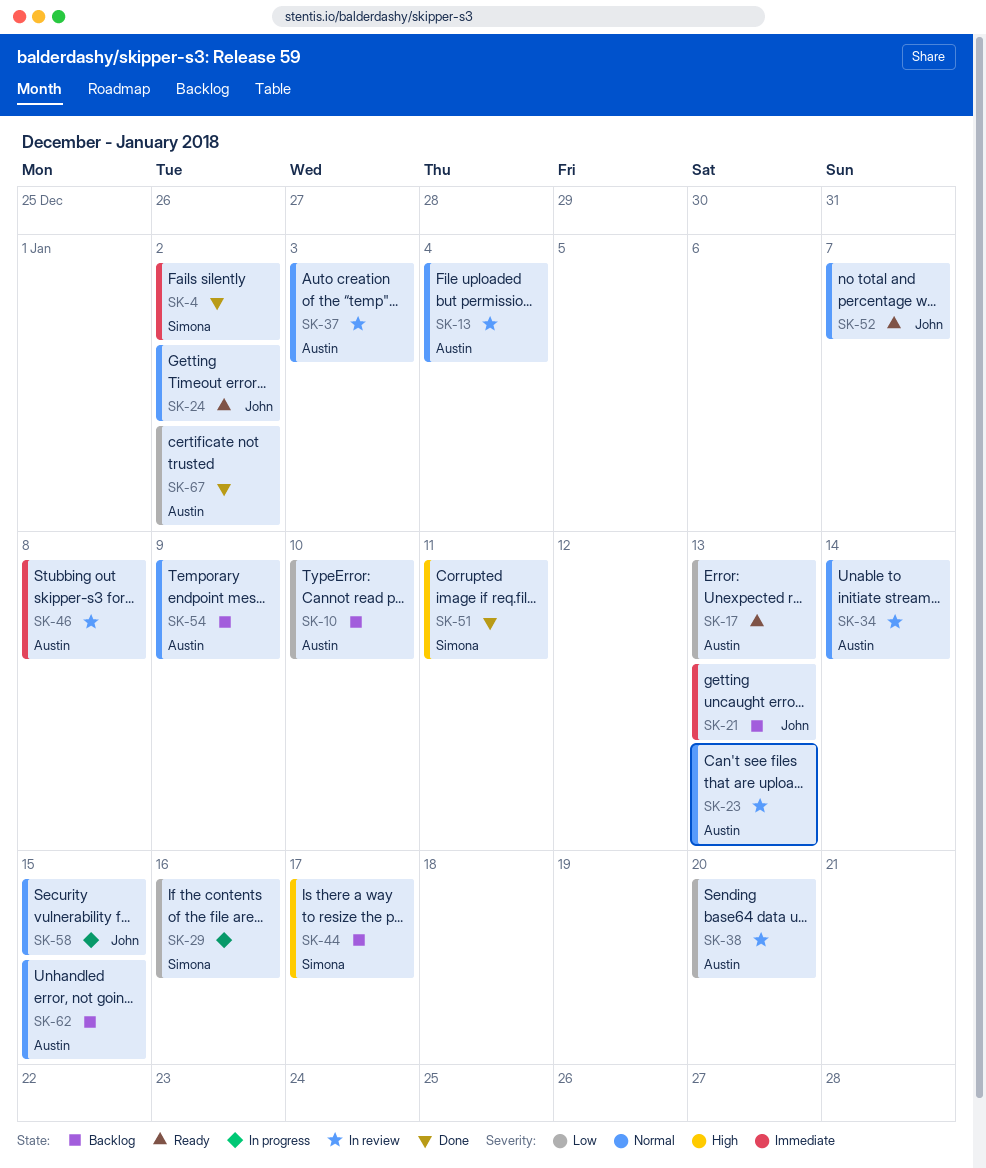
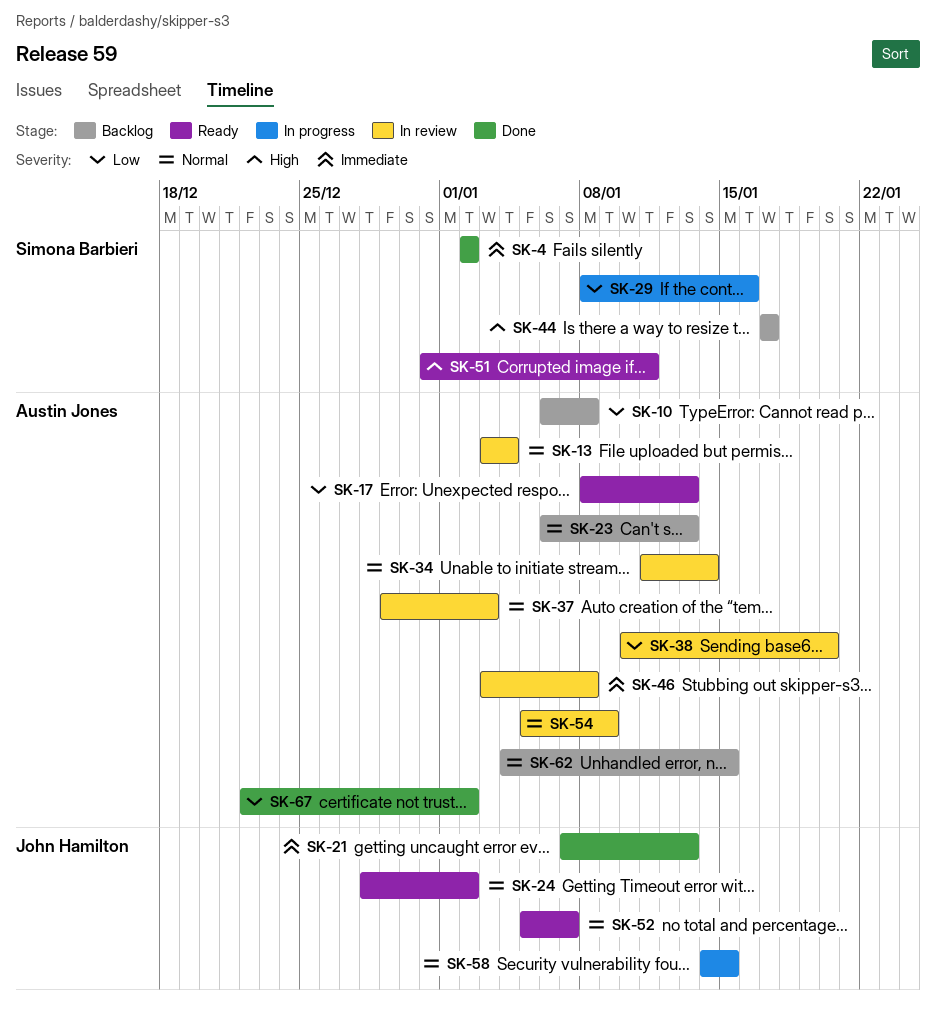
SK-10, due: Jan 10 -> Jan 8
SK-21, status: Backlog -> Done
SK-23, status: In review -> Backlog
SK-51, status: Done -> Ready
SK-54, status: Backlog -> In review

